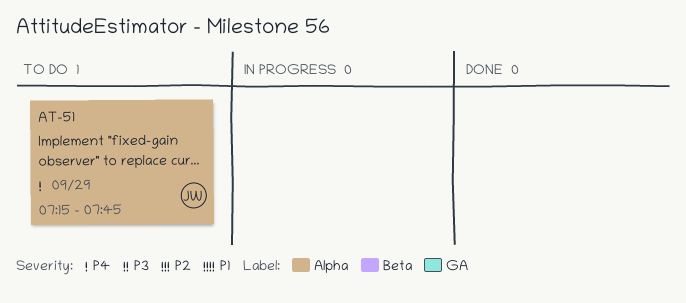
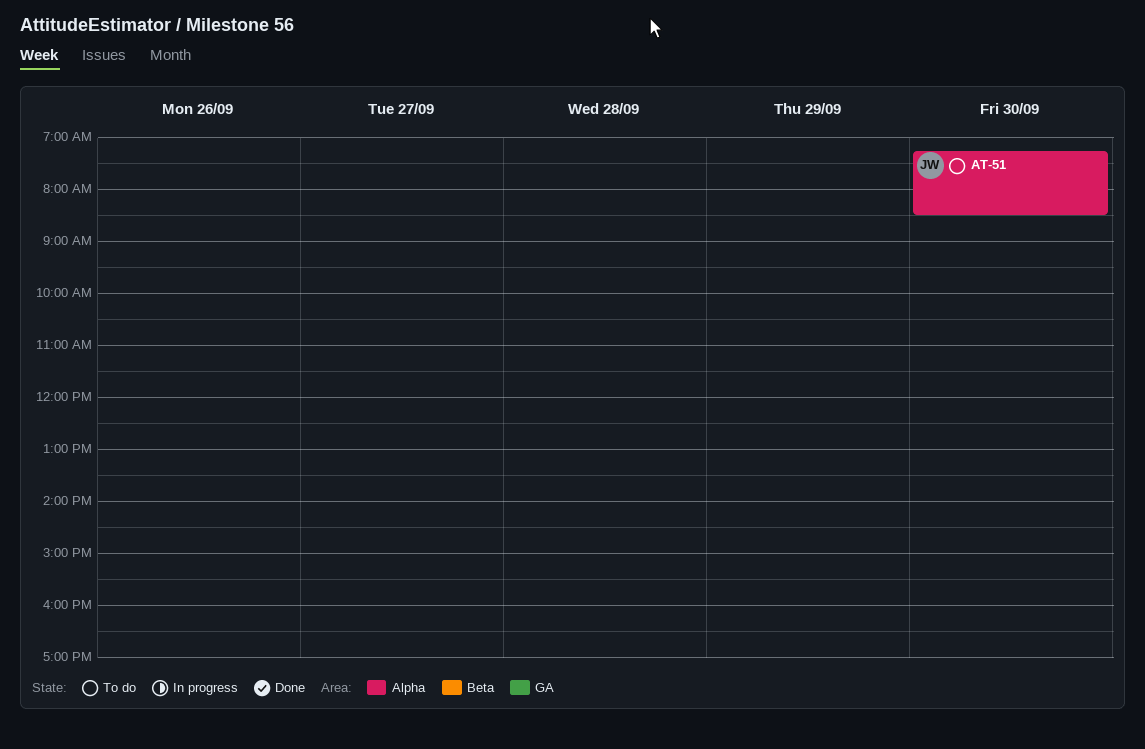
AT-51, day: Sep 29 -> Sep 30
AT-51, ends: 07:45 -> 08:30

